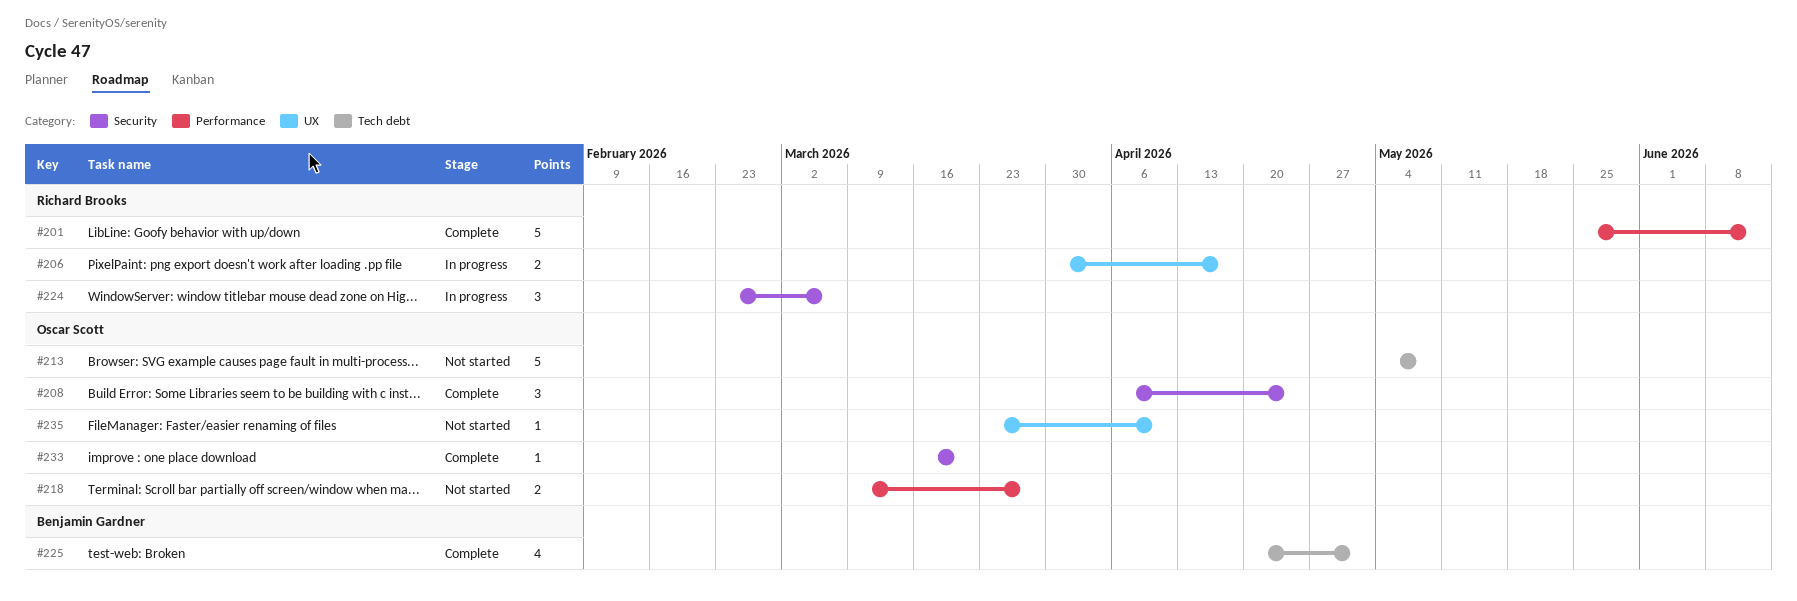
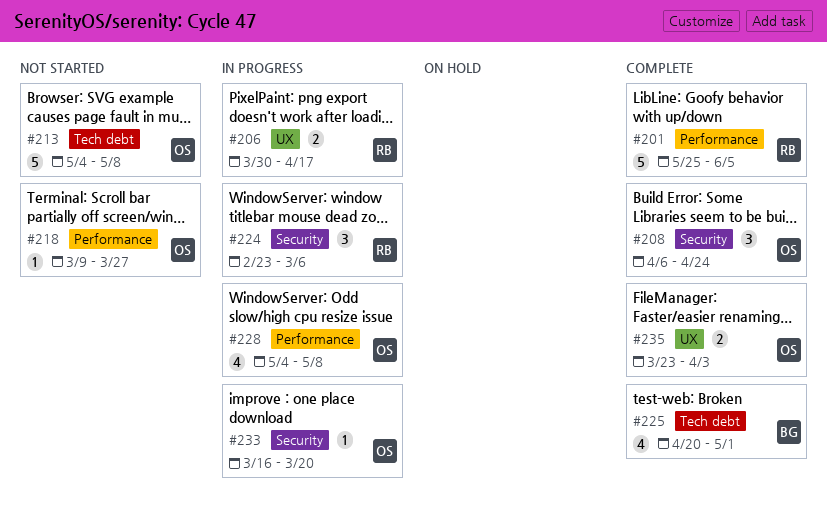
#201, due: Jun 12 -> Jun 5
#218, estimate: 2 -> 1
#228: none -> present
#233, status: Complete -> In progress
#235, status: Not started -> Complete
#235, estimate: 1 -> 2
#235, due: Apr 10 -> Apr 3

